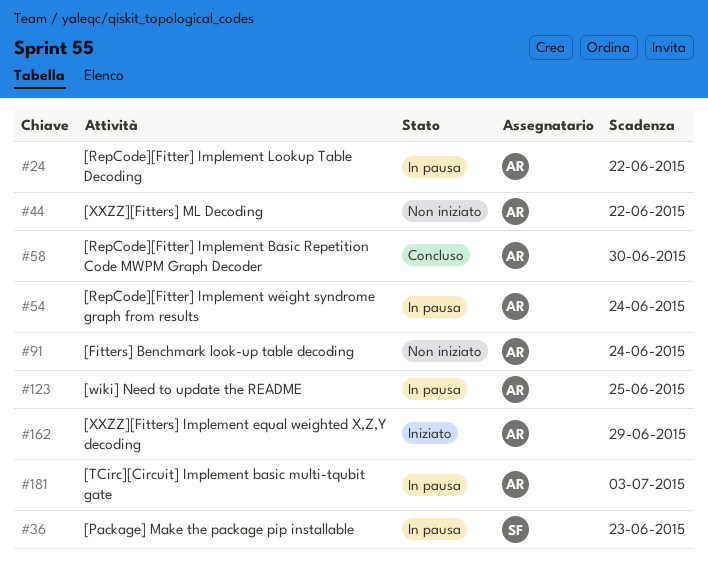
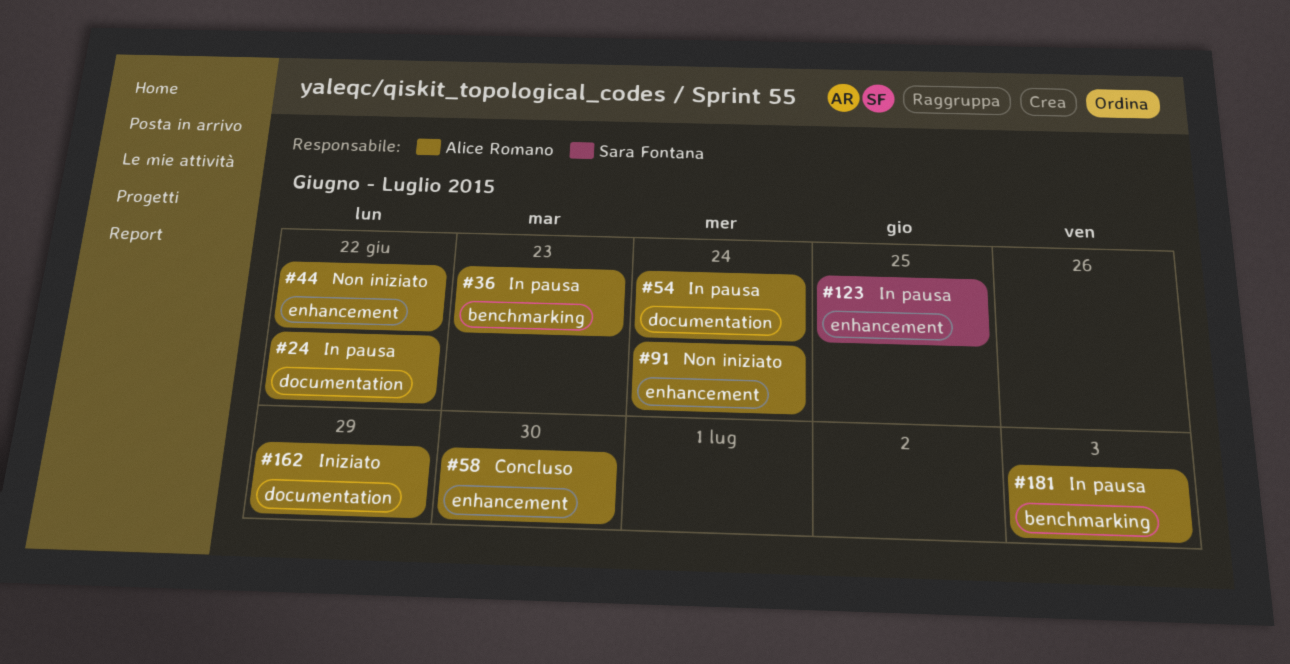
#36, owner: Sara Fontana -> Alice Romano
#123, owner: Alice Romano -> Sara Fontana

